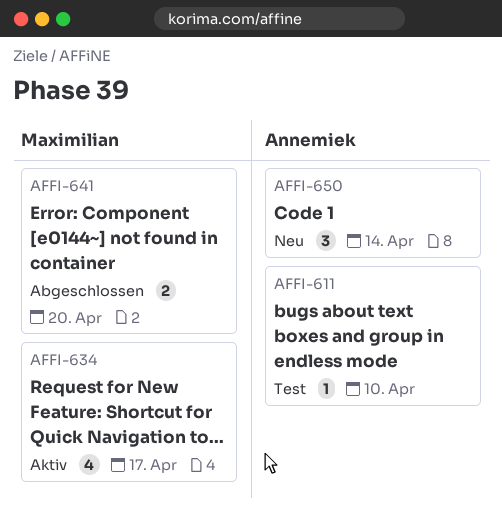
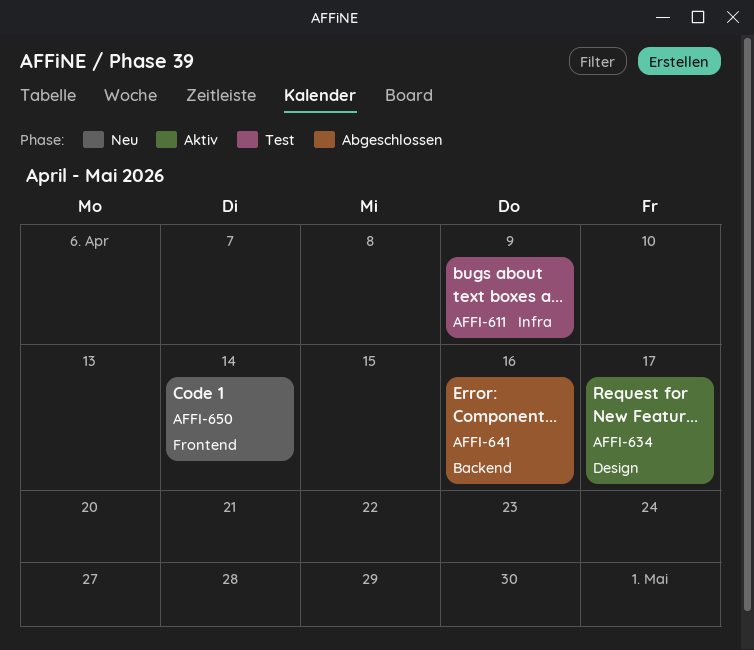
AFFI-611, due: Apr 10 -> Apr 9
AFFI-641, due: Apr 20 -> Apr 16

